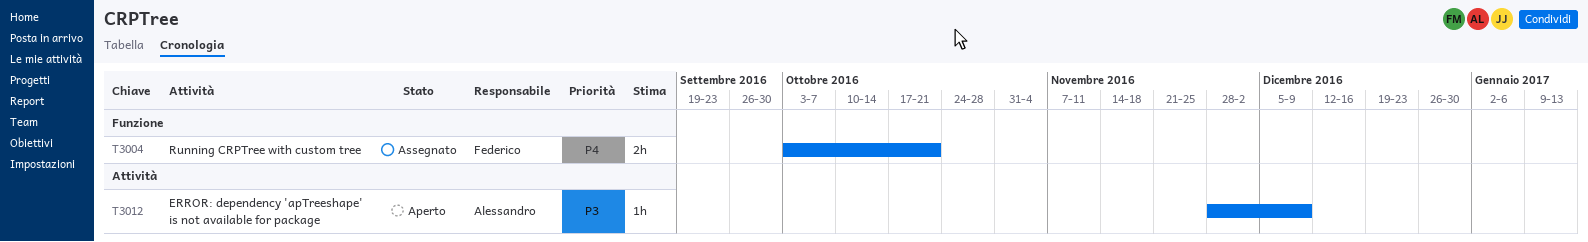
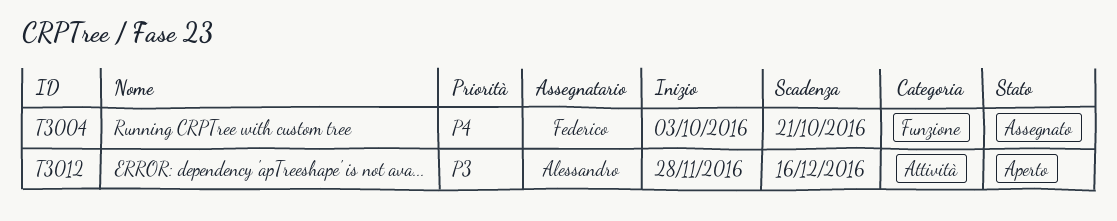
T3012, due: Dec 9 -> Dec 16

